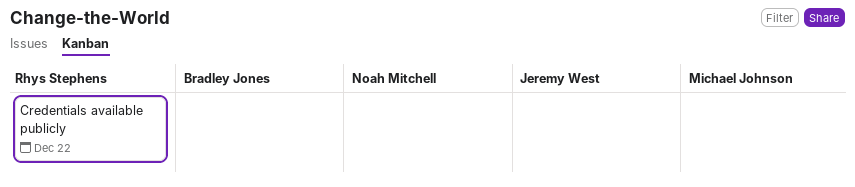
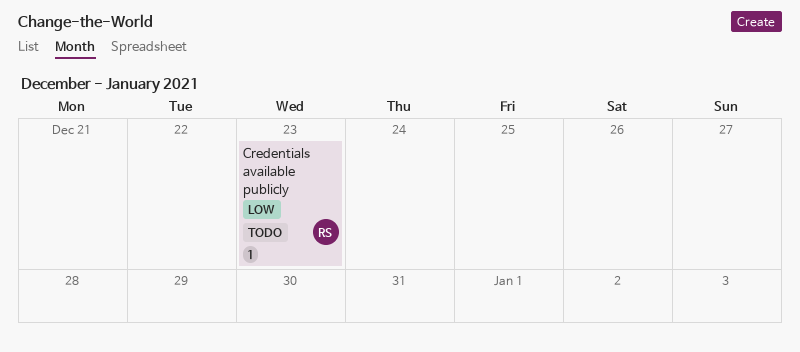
Credentials available publicly, due: Dec 22 -> Dec 23

